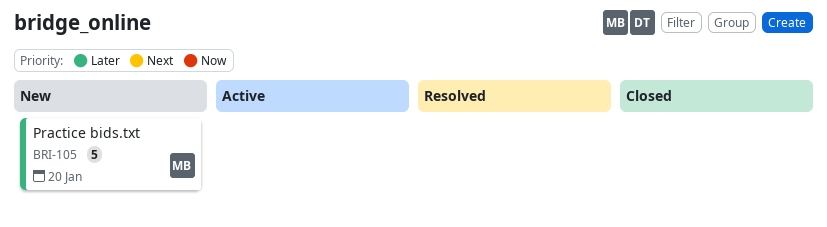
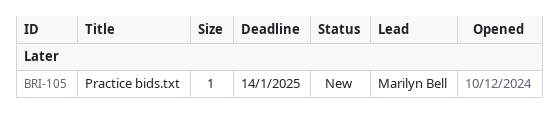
BRI-105, estimate: 5 -> 1
BRI-105, due: Jan 20 -> Jan 14

